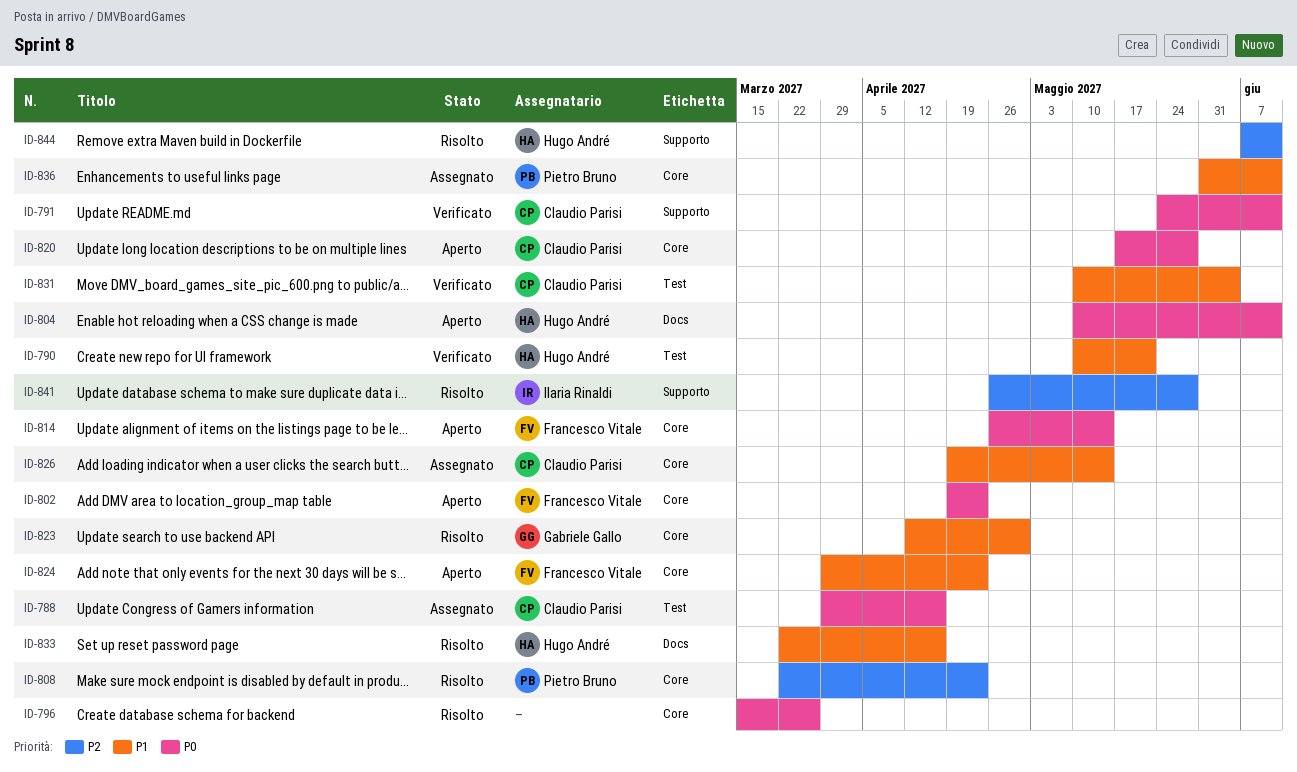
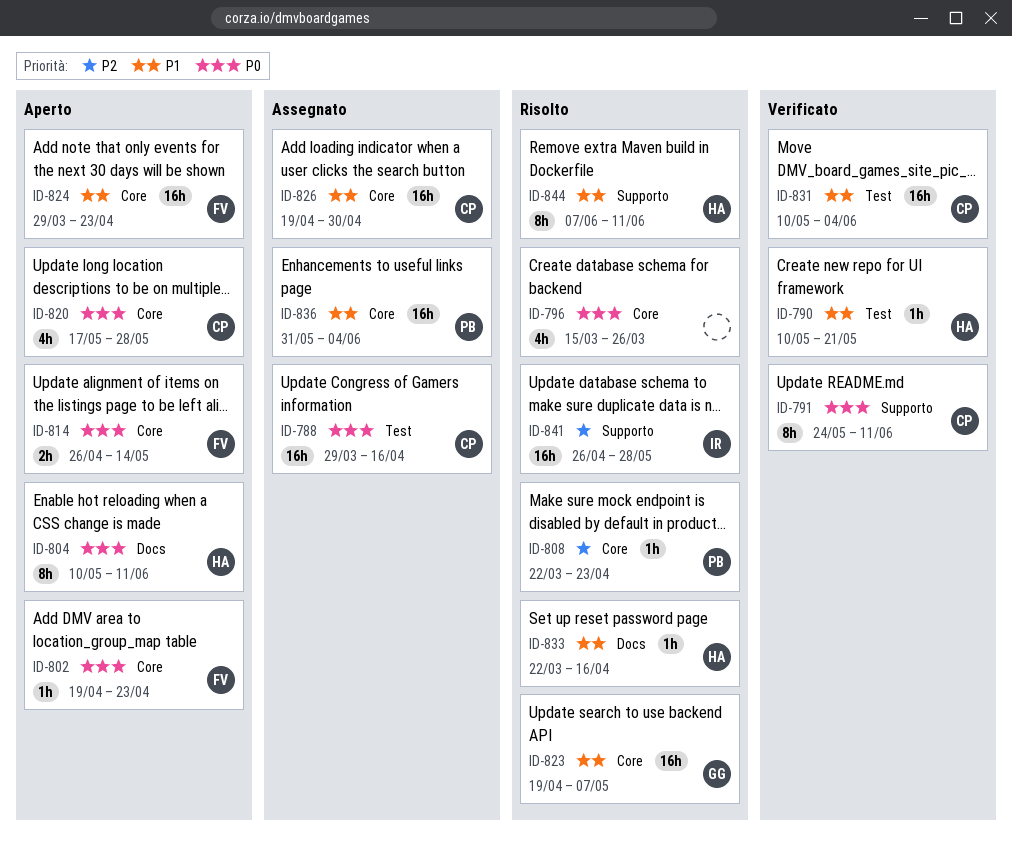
ID-823, start: Apr 12 -> Apr 19
ID-823, due: Apr 30 -> May 7
ID-826, due: May 14 -> Apr 30
ID-836, due: Jun 11 -> Jun 4
ID-844, priority: P2 -> P1

